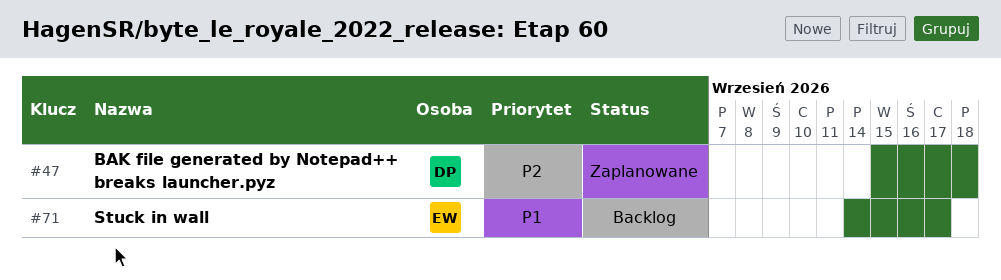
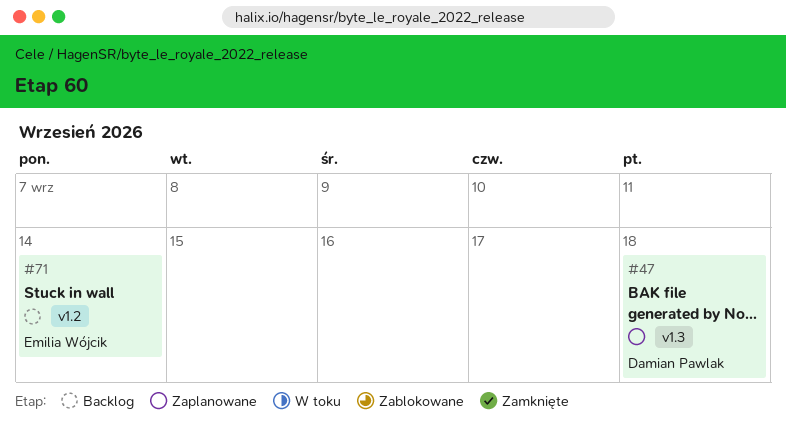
#71, due: Sep 17 -> Sep 14

